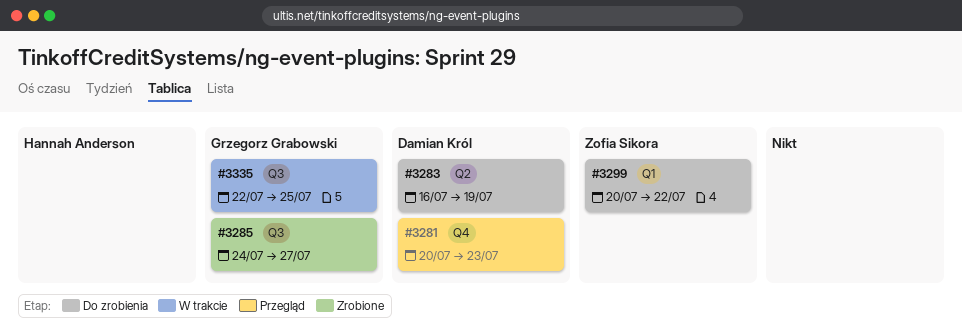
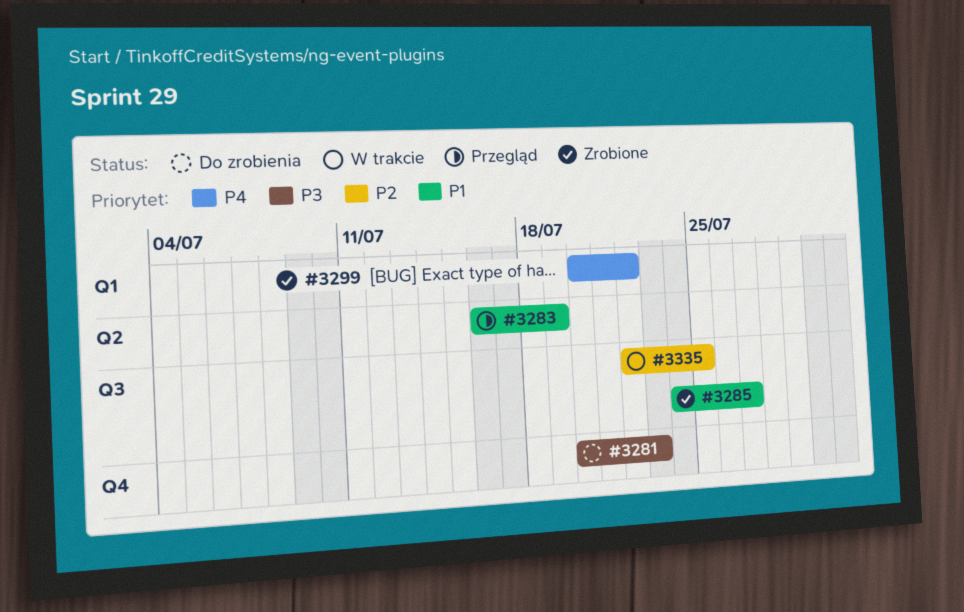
#3281, status: Przegląd -> Do zrobienia
#3283, status: Do zrobienia -> Przegląd
#3299, status: Do zrobienia -> Zrobione

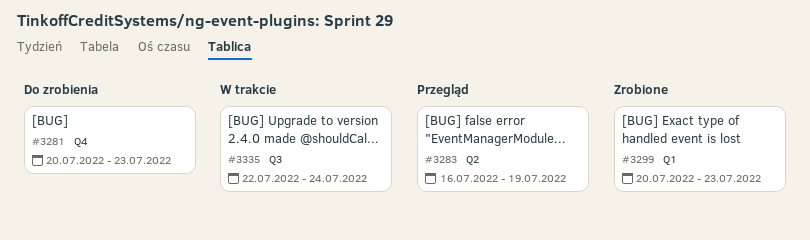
#3285: present -> none
#3299, due: Jul 22 -> Jul 23
#3335, due: Jul 25 -> Jul 24

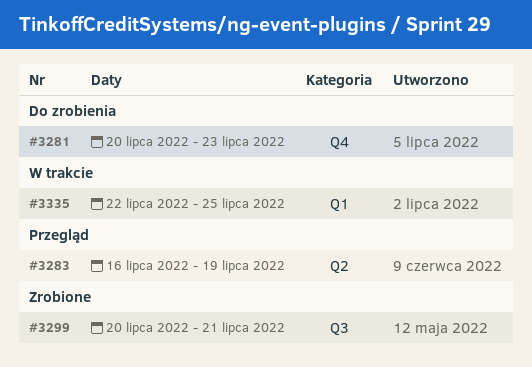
#3299, label: Q1 -> Q3
#3299, due: Jul 23 -> Jul 21
#3335, label: Q3 -> Q1
#3335, due: Jul 24 -> Jul 25

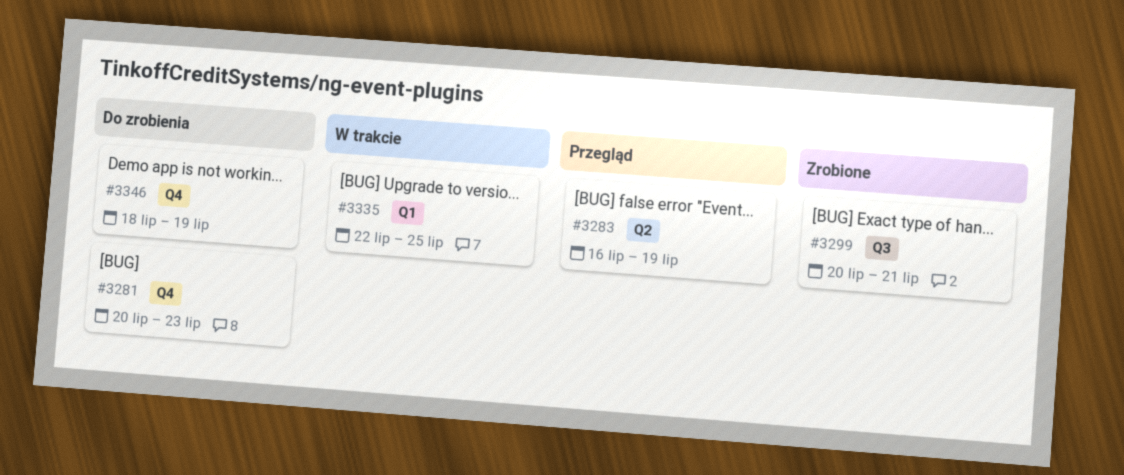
#3346: none -> present

